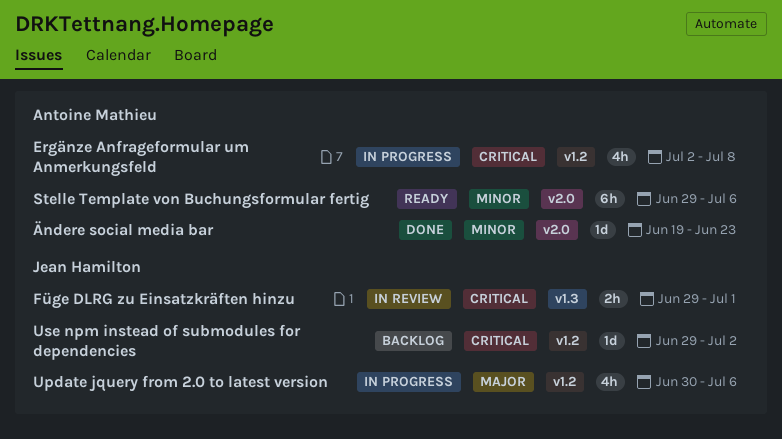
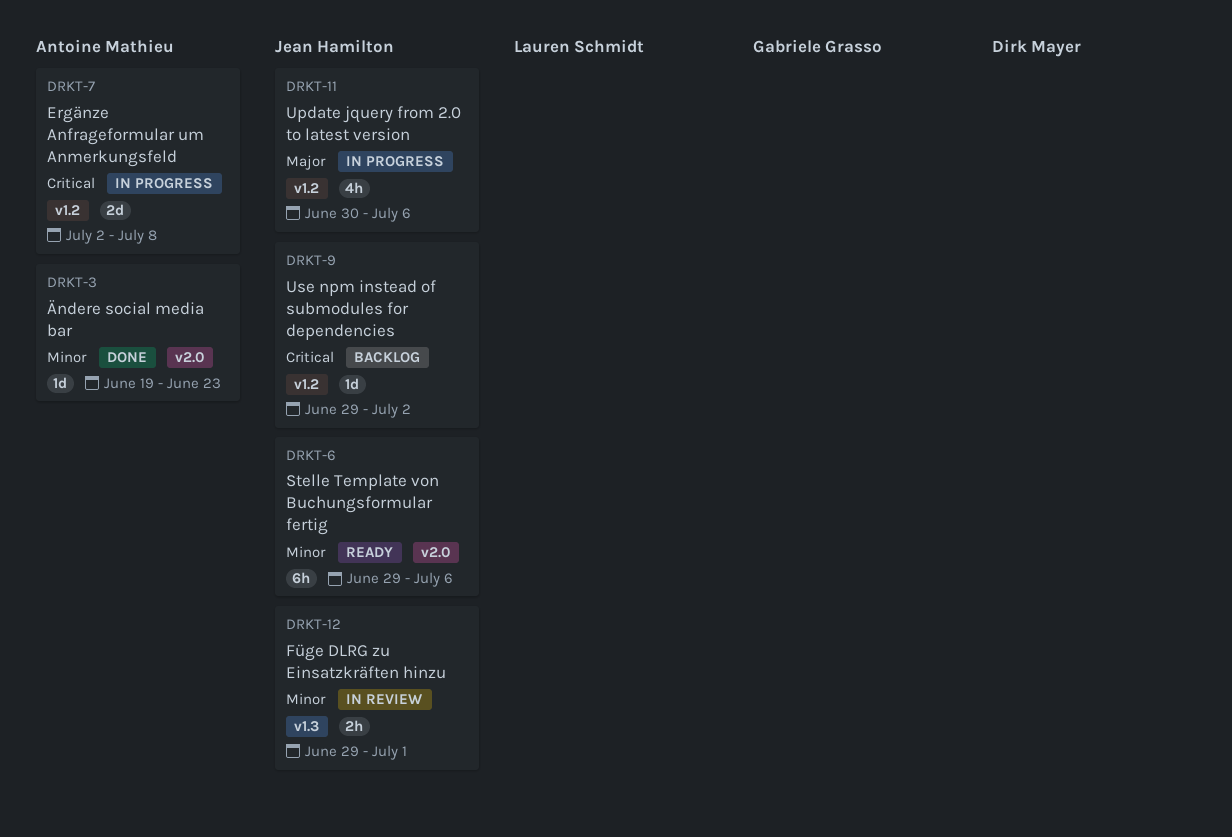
Ergänze Anfrageformular um Anmerkungsfeld, estimate: 4h -> 2d
Füge DLRG zu Einsatzkräften hinzu, priority: Critical -> Minor
Stelle Template von Buchungsformular fertig, owner: Antoine Mathieu -> Jean Hamilton

